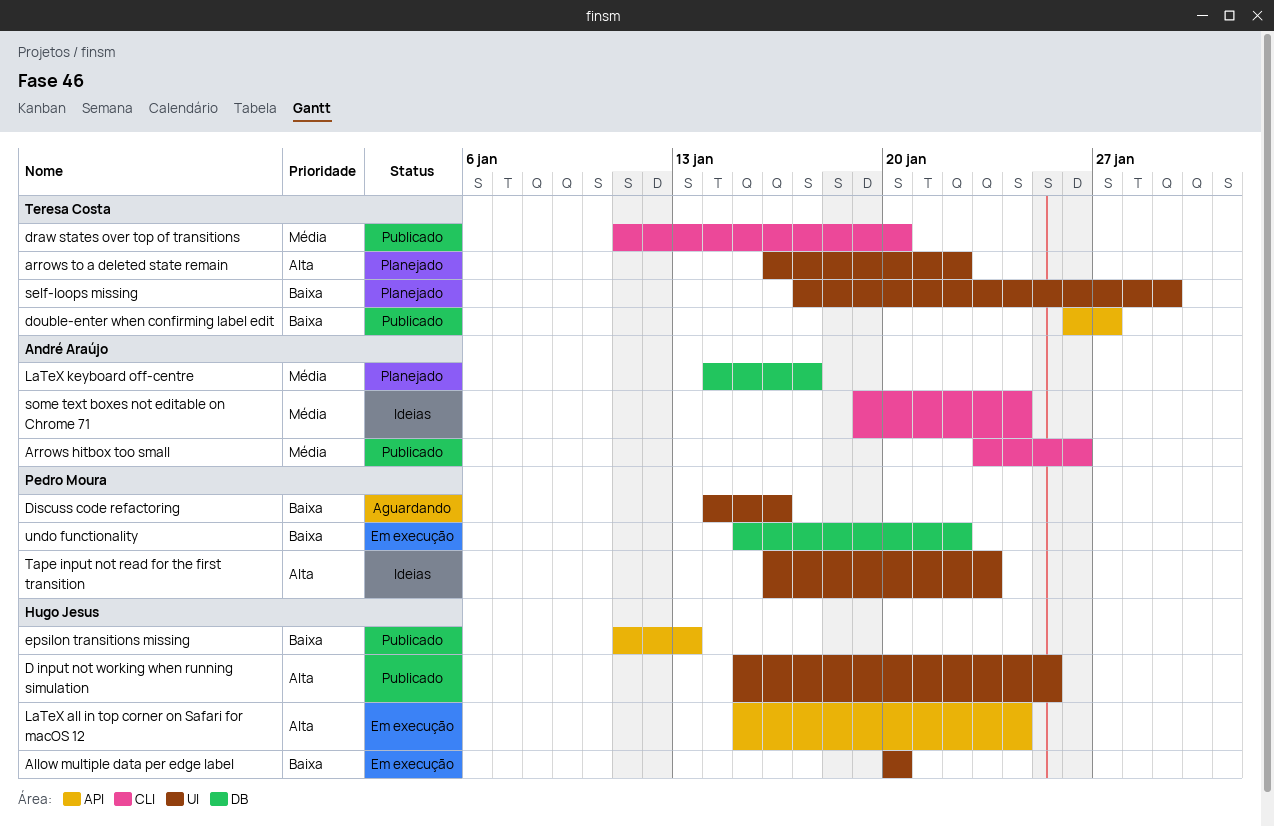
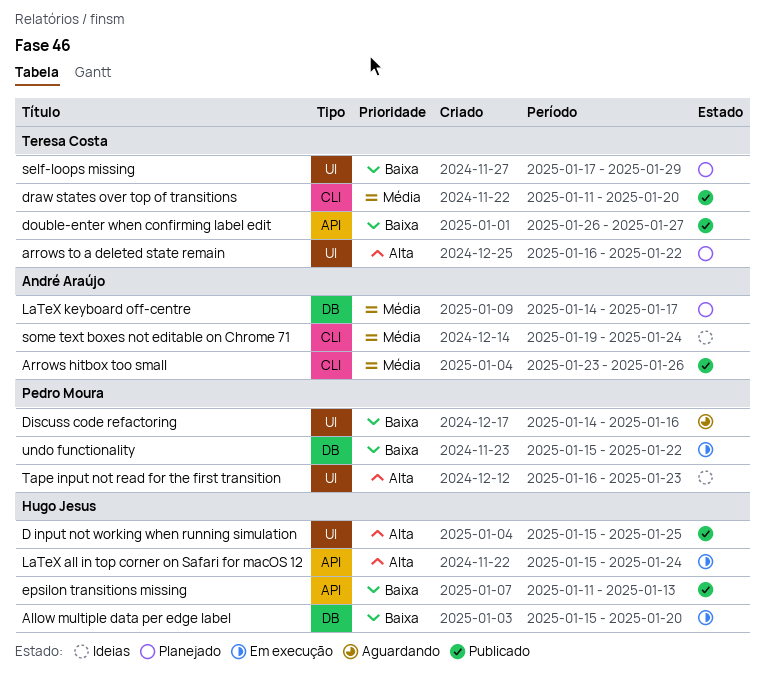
Allow multiple data per edge label, label: UI -> DB
Allow multiple data per edge label, start: Jan 20 -> Jan 15

